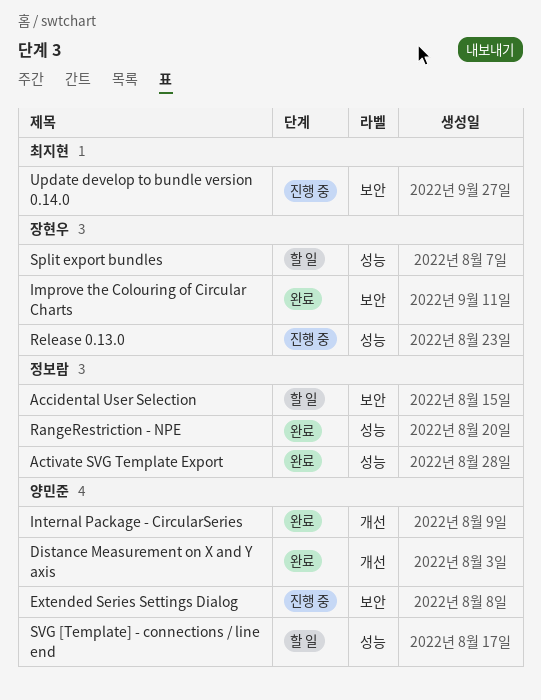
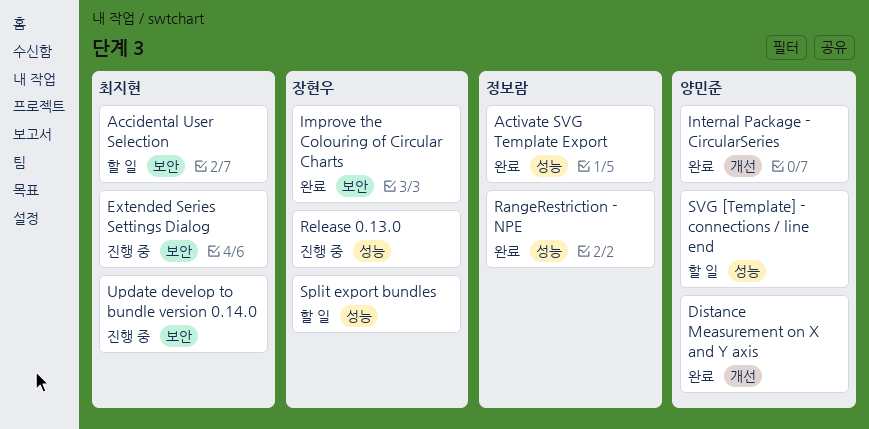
Accidental User Selection, owner: 정보람 -> 최지현
Extended Series Settings Dialog, owner: 양민준 -> 최지현

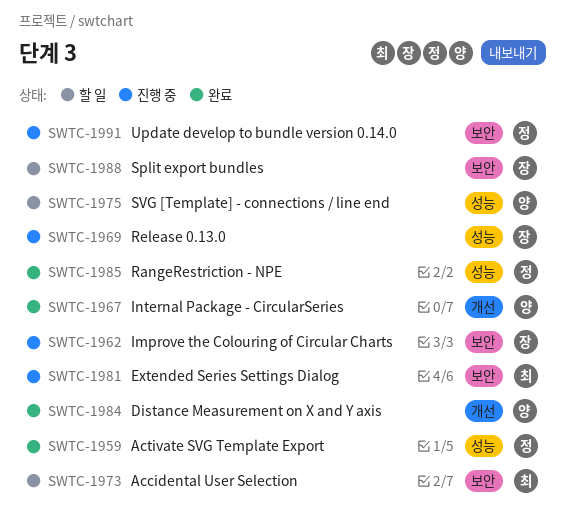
Improve the Colouring of Circular Charts, status: 완료 -> 진행 중
Split export bundles, label: 성능 -> 보안
Update develop to bundle version 0.14.0, owner: 최지현 -> 정보람

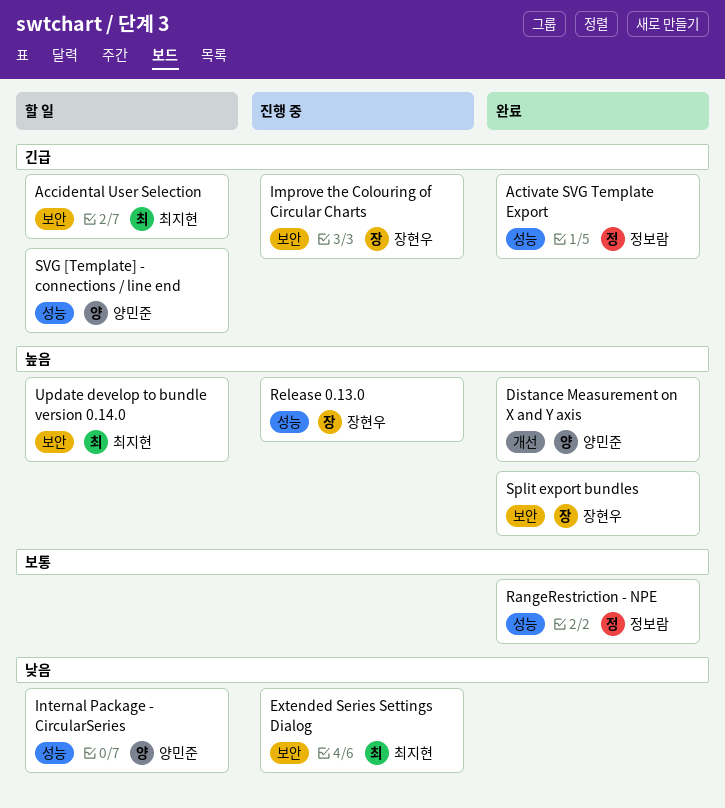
Internal Package - CircularSeries, status: 완료 -> 할 일
Internal Package - CircularSeries, label: 개선 -> 성능
Split export bundles, status: 할 일 -> 완료
Update develop to bundle version 0.14.0, status: 진행 중 -> 할 일
Update develop to bundle version 0.14.0, owner: 정보람 -> 최지현

